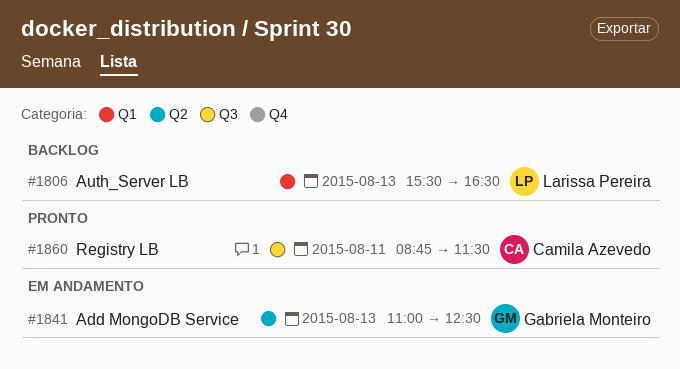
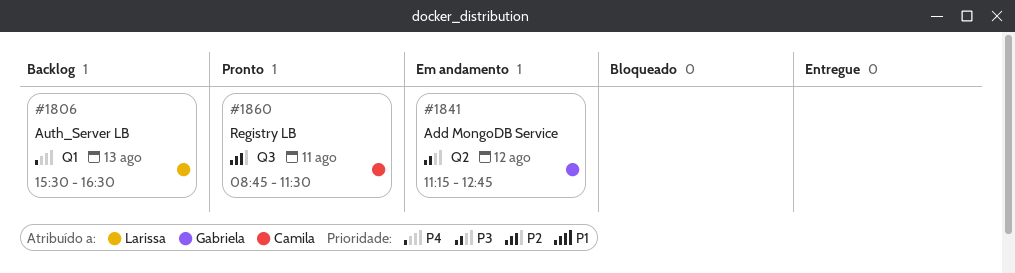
#1841, day: Aug 13 -> Aug 12
#1841, begins: 11:00 -> 11:15
#1841, ends: 12:30 -> 12:45

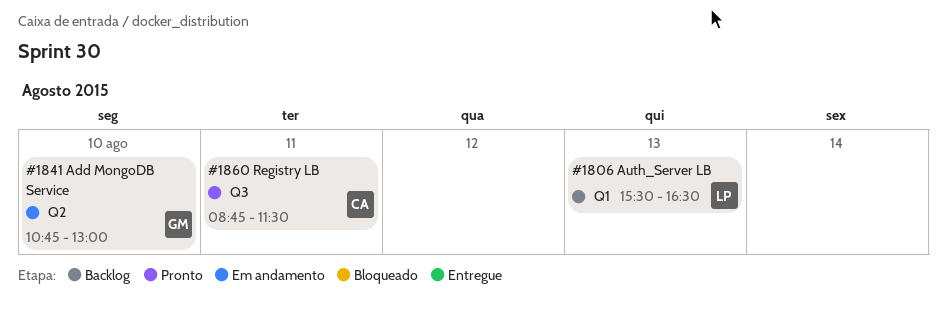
#1841, day: Aug 12 -> Aug 10
#1841, begins: 11:15 -> 10:45
#1841, ends: 12:45 -> 13:00

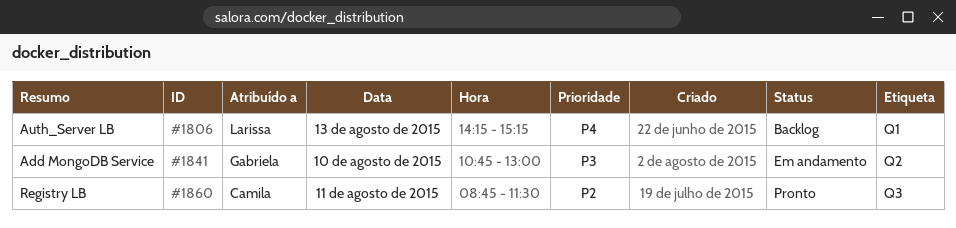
#1806, begins: 15:30 -> 14:15
#1806, ends: 16:30 -> 15:15

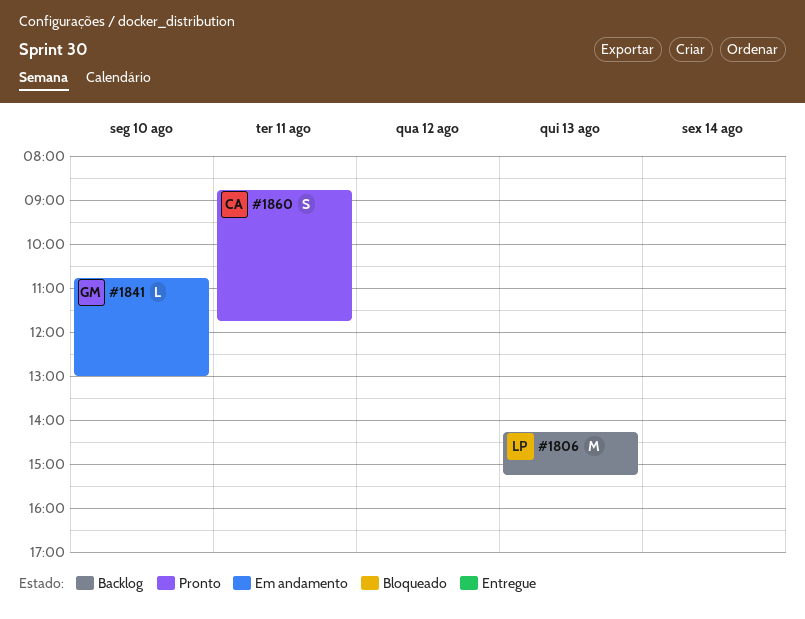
#1860, ends: 11:30 -> 11:45

